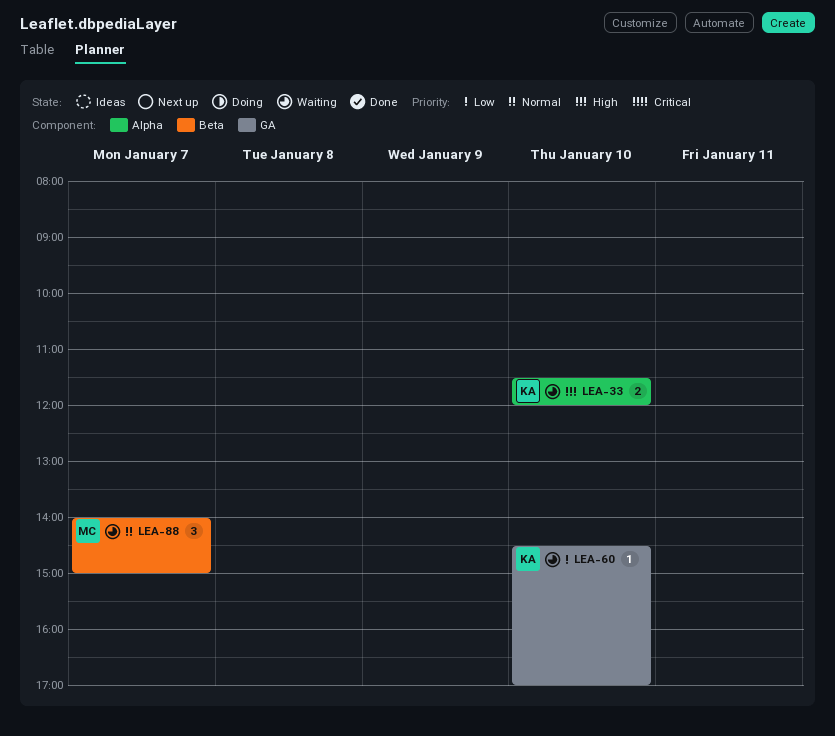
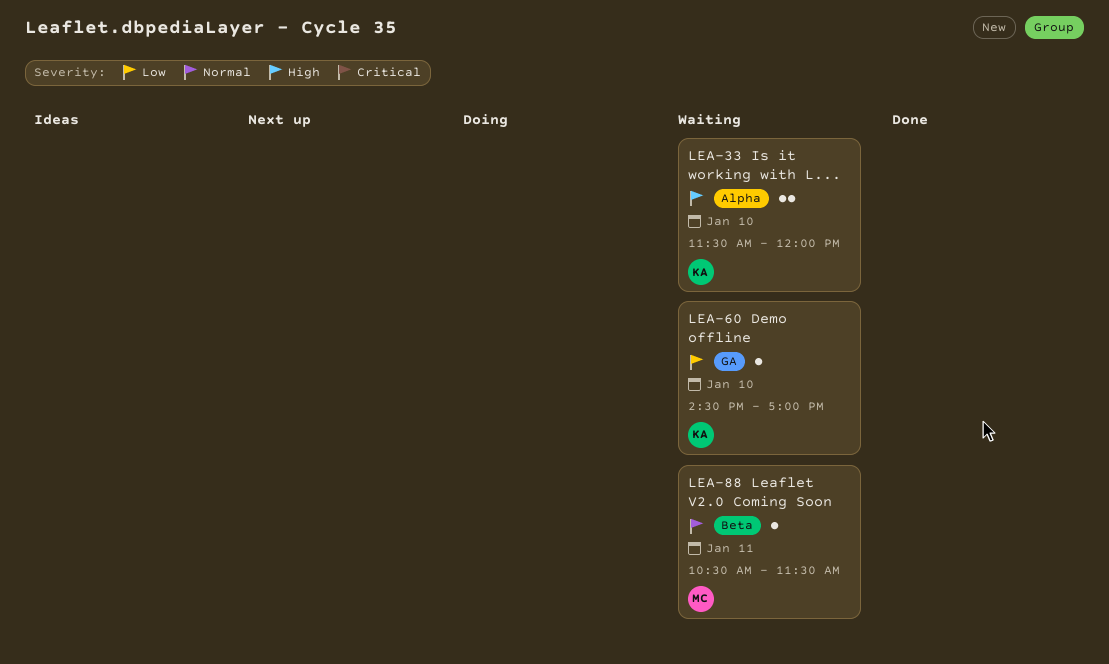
LEA-88, estimate: 3 -> 1
LEA-88, day: Jan 7 -> Jan 11
LEA-88, begins: 14:00 -> 10:30
LEA-88, ends: 15:00 -> 11:30

